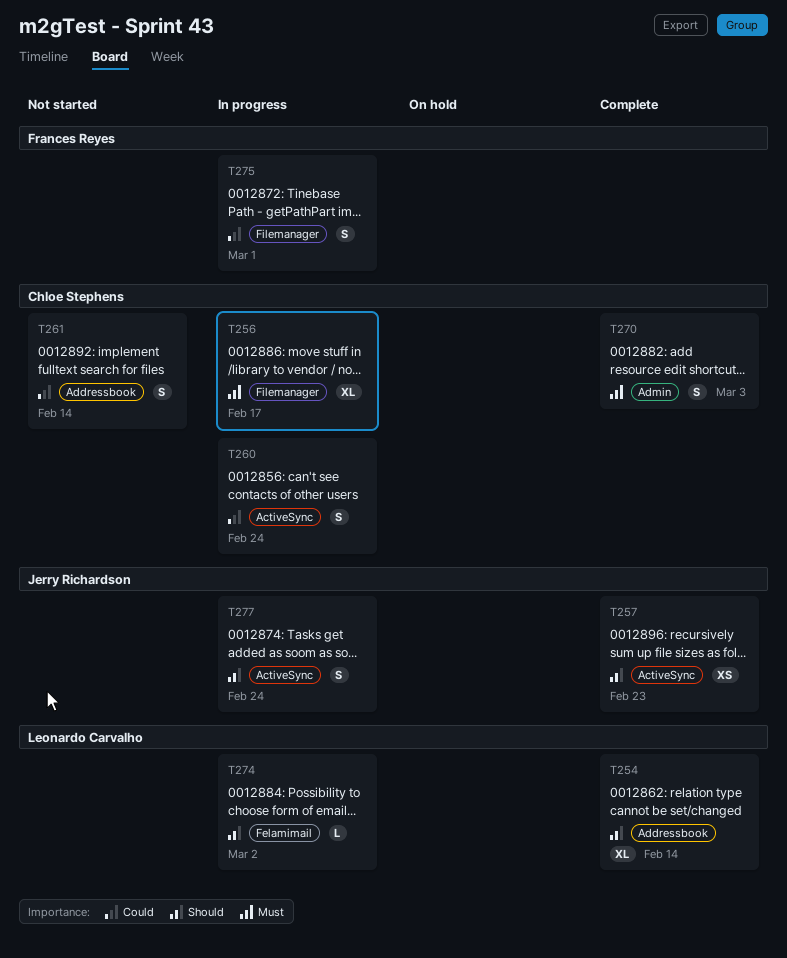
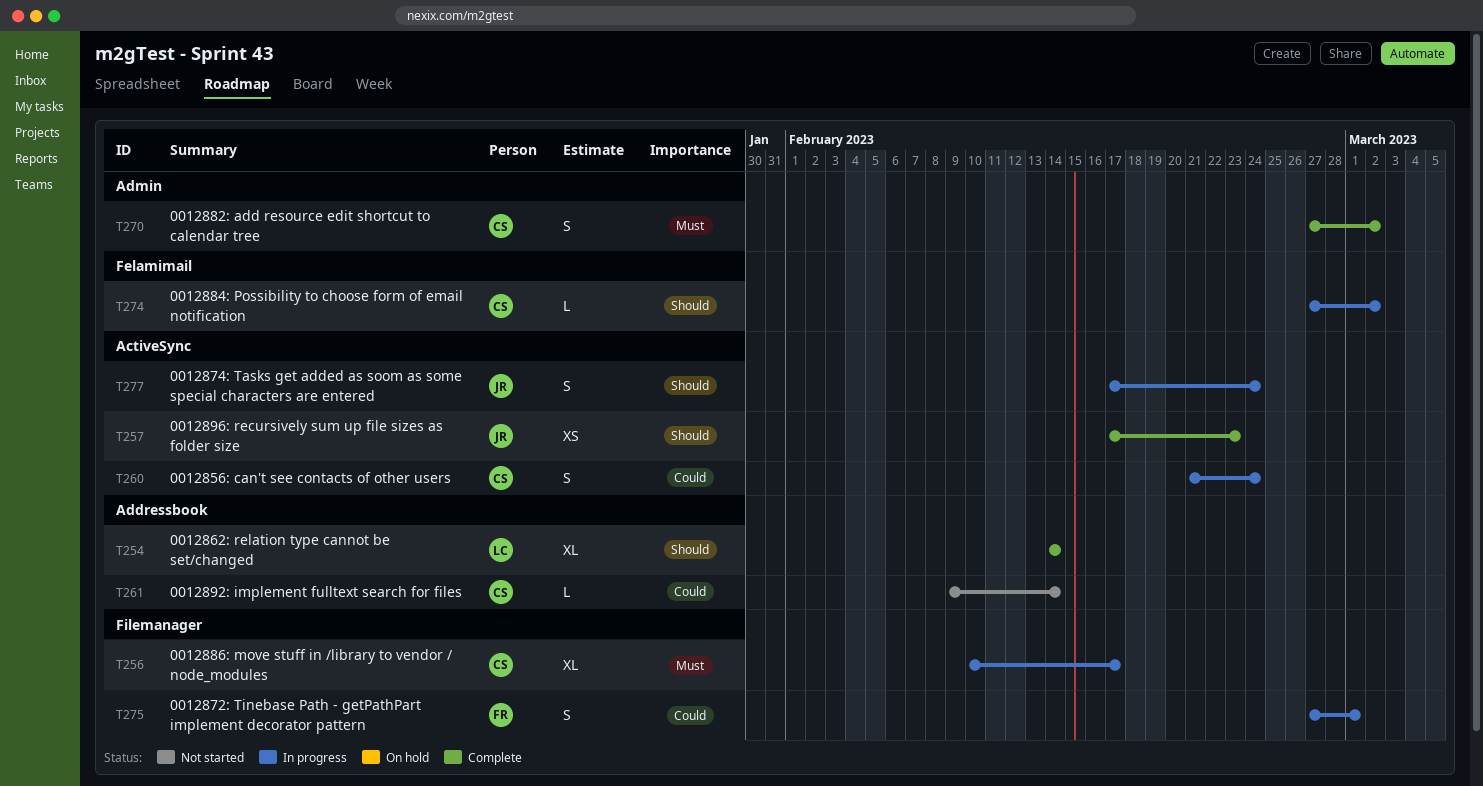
T261, estimate: S -> L
T270, due: Mar 3 -> Mar 2
T274, owner: Leonardo Carvalho -> Chloe Stephens

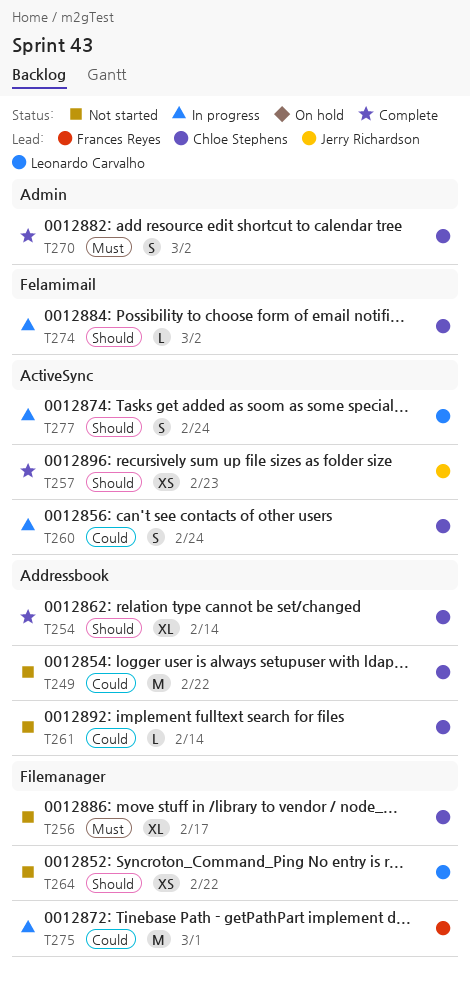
T249: none -> present
T254, owner: Leonardo Carvalho -> Chloe Stephens
T256, status: In progress -> Not started
T264: none -> present
T275, estimate: S -> M
T277, owner: Jerry Richardson -> Leonardo Carvalho

